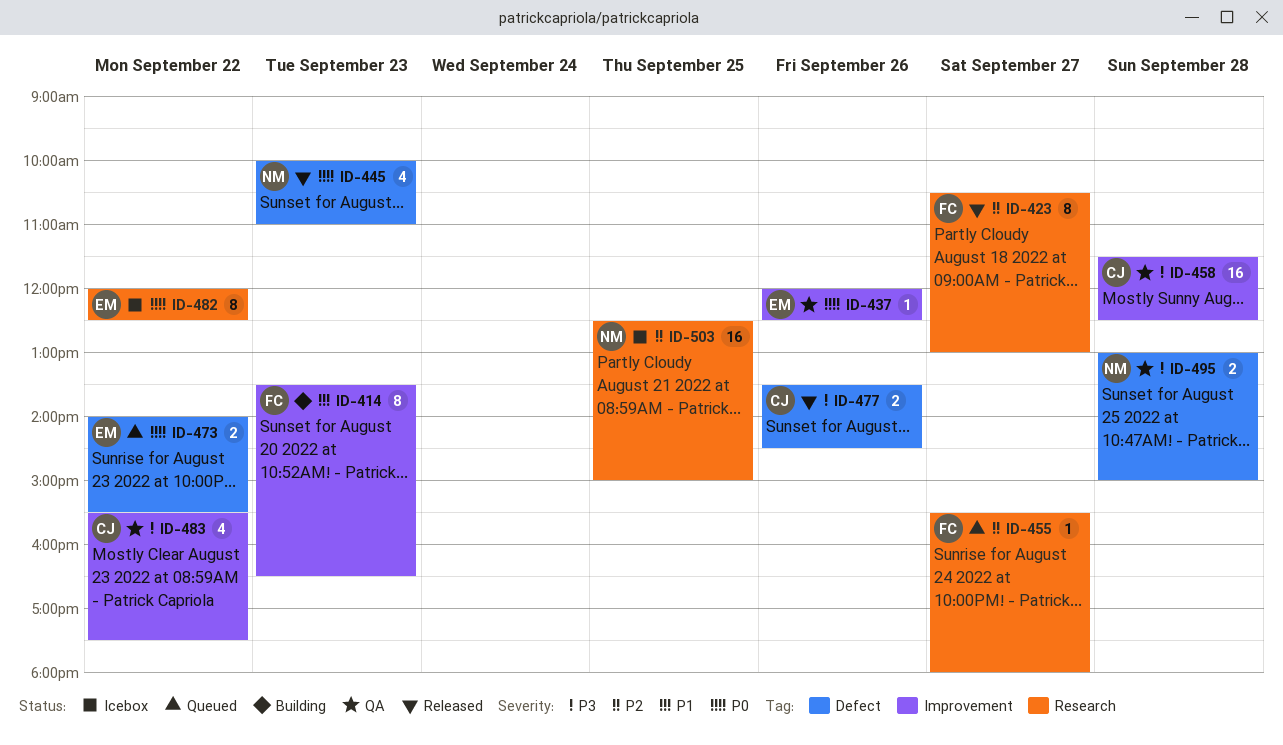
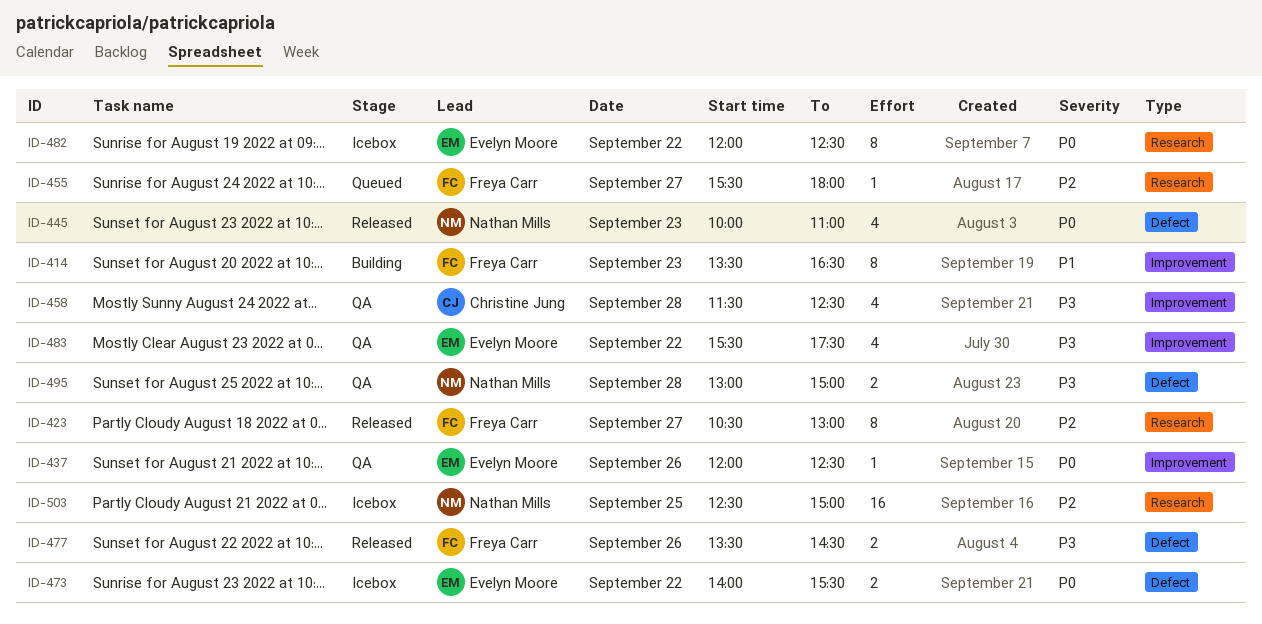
ID-458, estimate: 16 -> 4
ID-473, status: Queued -> Icebox
ID-477, owner: Christine Jung -> Freya Carr
ID-483, owner: Christine Jung -> Evelyn Moore

